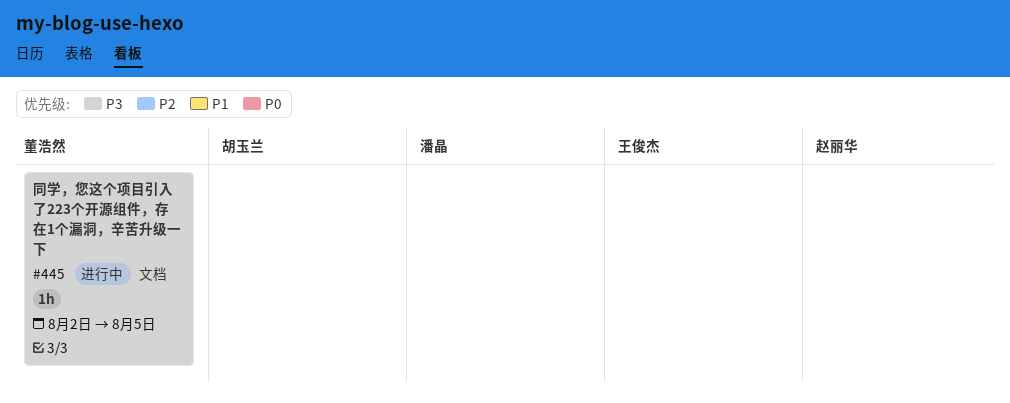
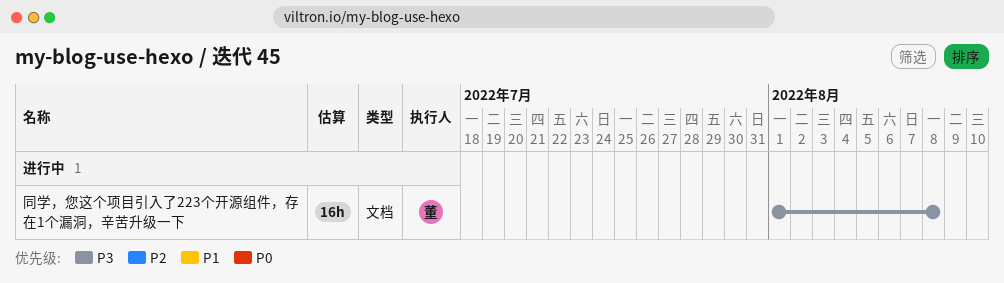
同学，您这个项目引入了223个开源组件，存在1个漏洞，辛苦升级一下, estimate: 1h -> 16h
同学，您这个项目引入了223个开源组件，存在1个漏洞，辛苦升级一下, start: Aug 2 -> Aug 1
同学，您这个项目引入了223个开源组件，存在1个漏洞，辛苦升级一下, due: Aug 5 -> Aug 8

